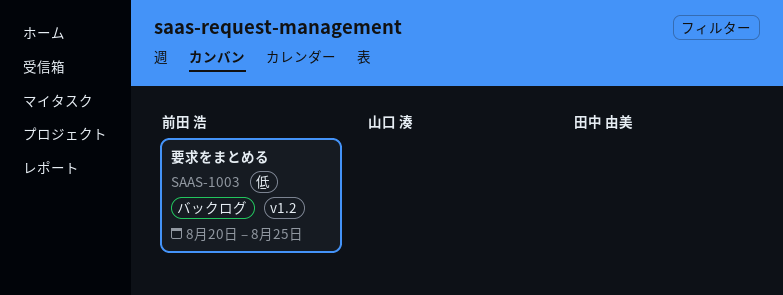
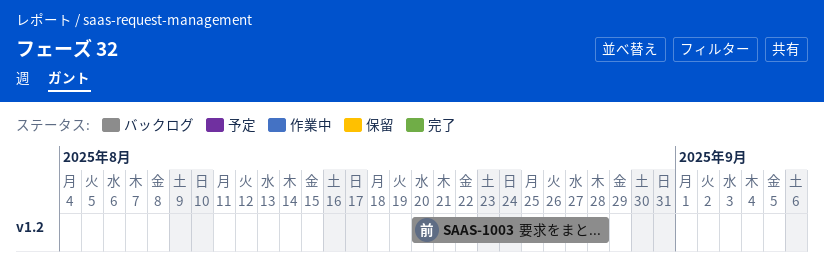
SAAS-1003, due: Aug 25 -> Aug 28

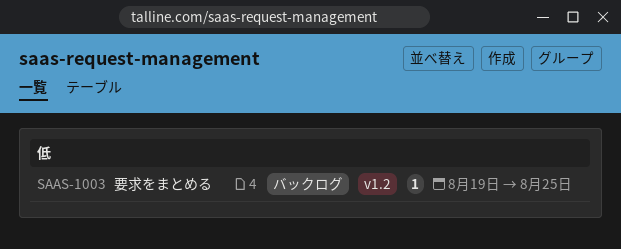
SAAS-1003, start: Aug 20 -> Aug 19
SAAS-1003, due: Aug 28 -> Aug 25

